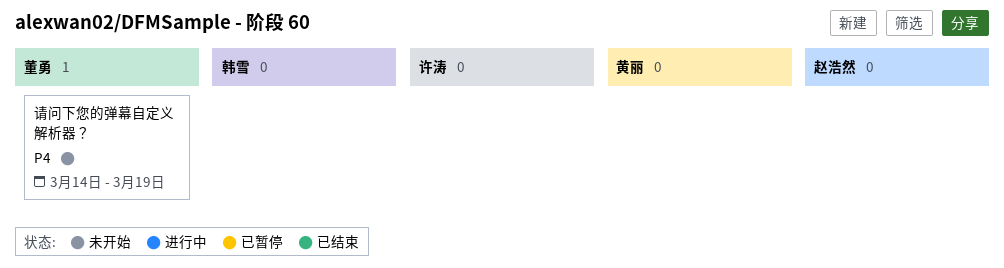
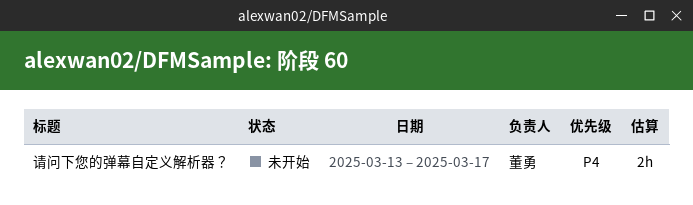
请问下您的弹幕自定义解析器？, start: Mar 14 -> Mar 13
请问下您的弹幕自定义解析器？, due: Mar 19 -> Mar 17

